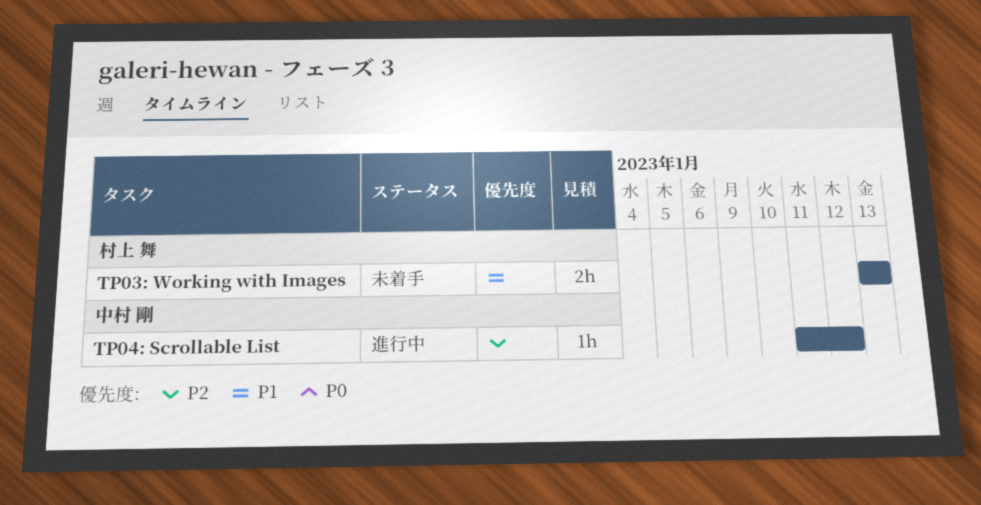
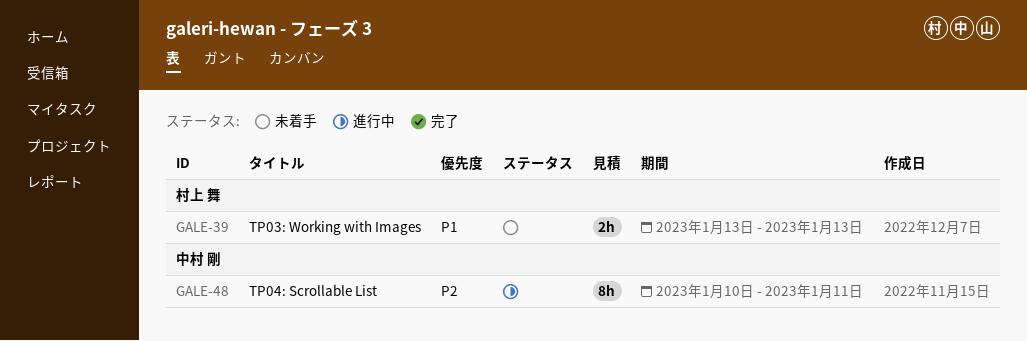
TP04: Scrollable List, estimate: 1h -> 8h
TP04: Scrollable List, start: Jan 11 -> Jan 10
TP04: Scrollable List, due: Jan 12 -> Jan 11

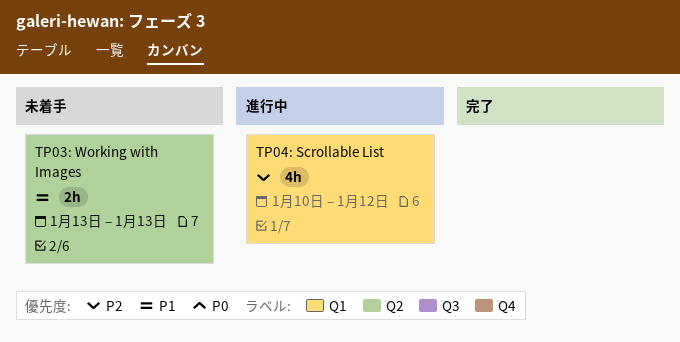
TP04: Scrollable List, estimate: 8h -> 4h
TP04: Scrollable List, due: Jan 11 -> Jan 12

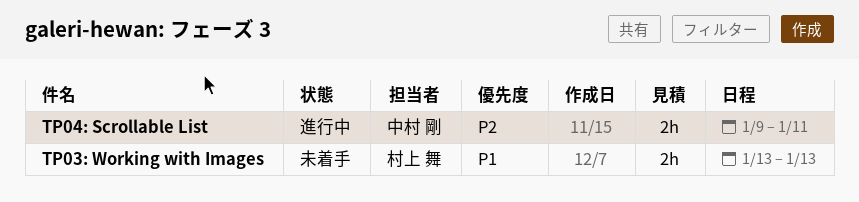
TP04: Scrollable List, estimate: 4h -> 2h
TP04: Scrollable List, start: Jan 10 -> Jan 9
TP04: Scrollable List, due: Jan 12 -> Jan 11

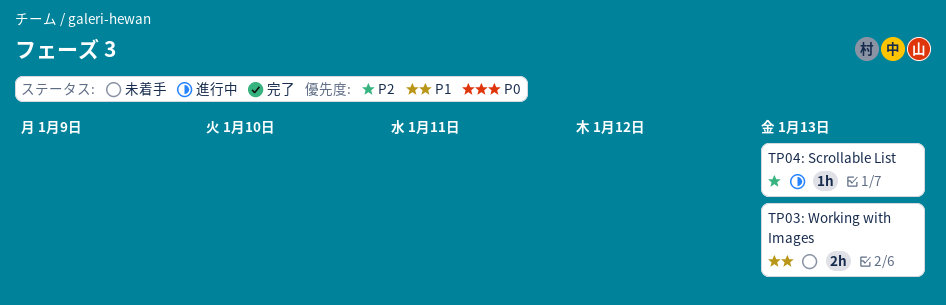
TP04: Scrollable List, estimate: 2h -> 1h
TP04: Scrollable List, due: Jan 11 -> Jan 13

